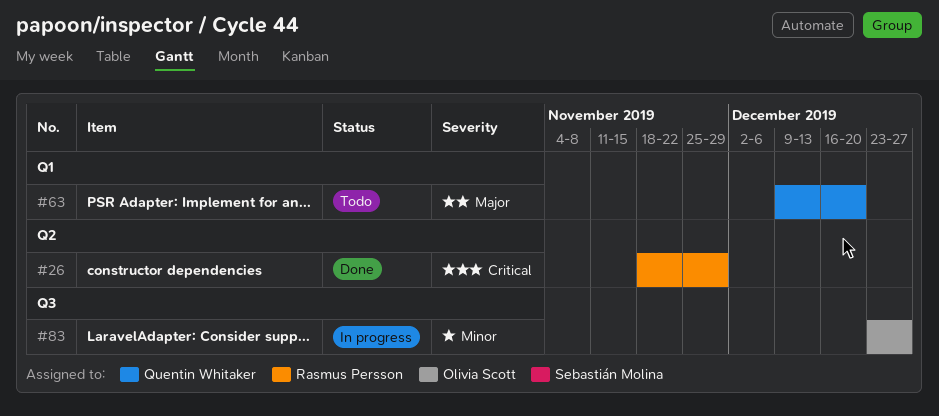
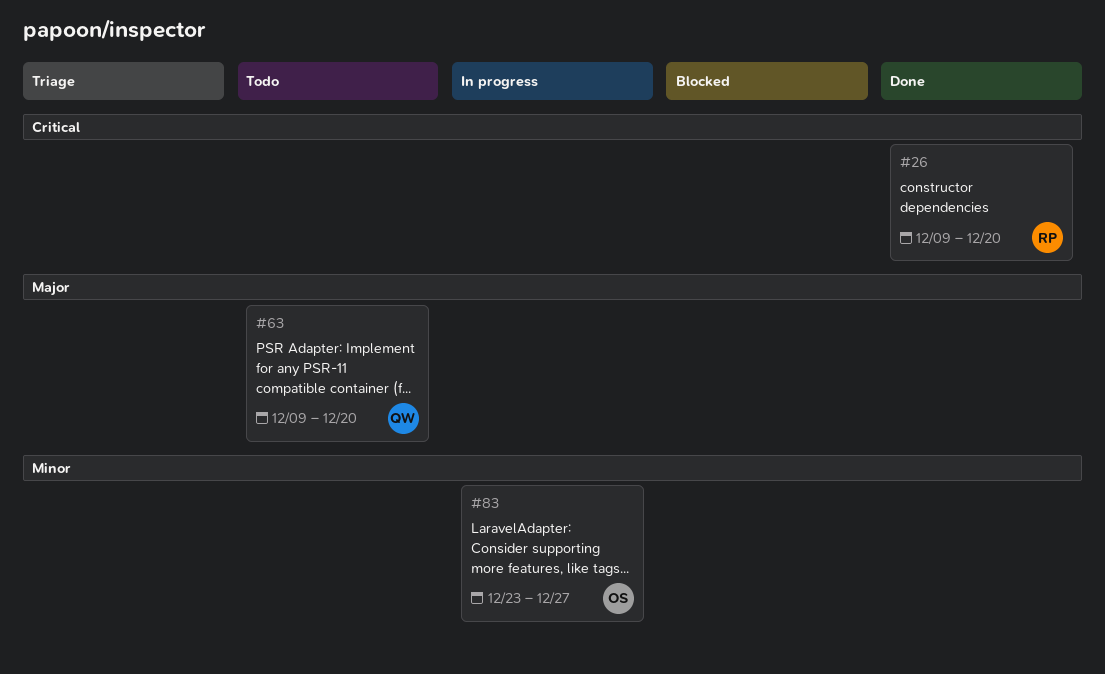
#26, start: Nov 18 -> Dec 9
#26, due: Nov 29 -> Dec 20

